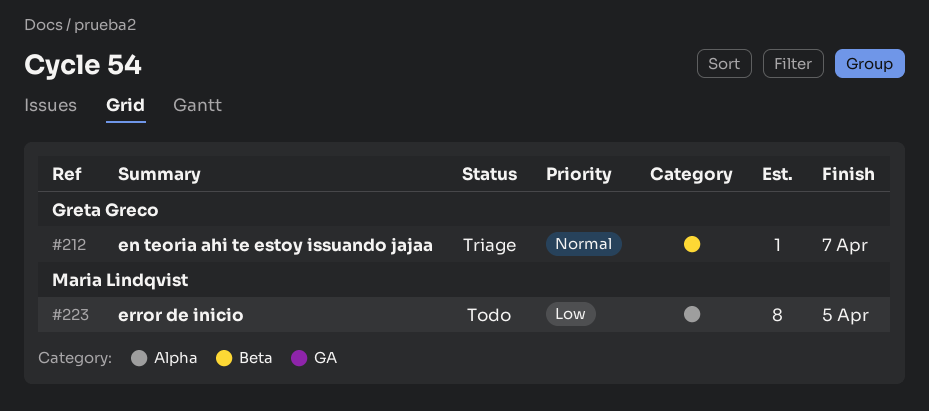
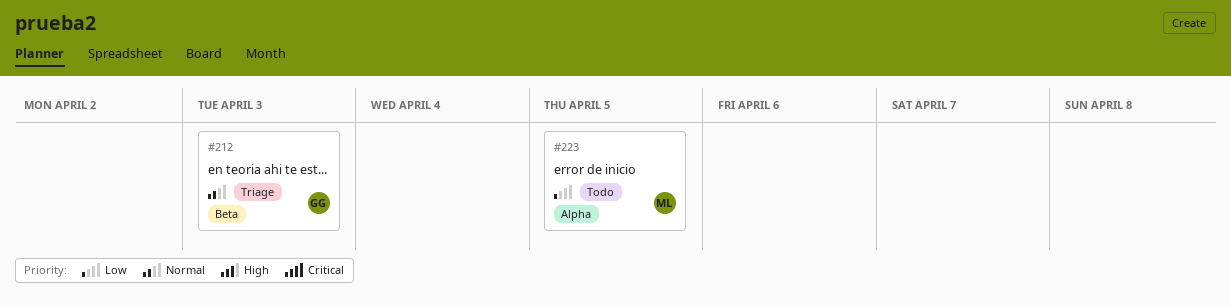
#212, due: Apr 7 -> Apr 3

